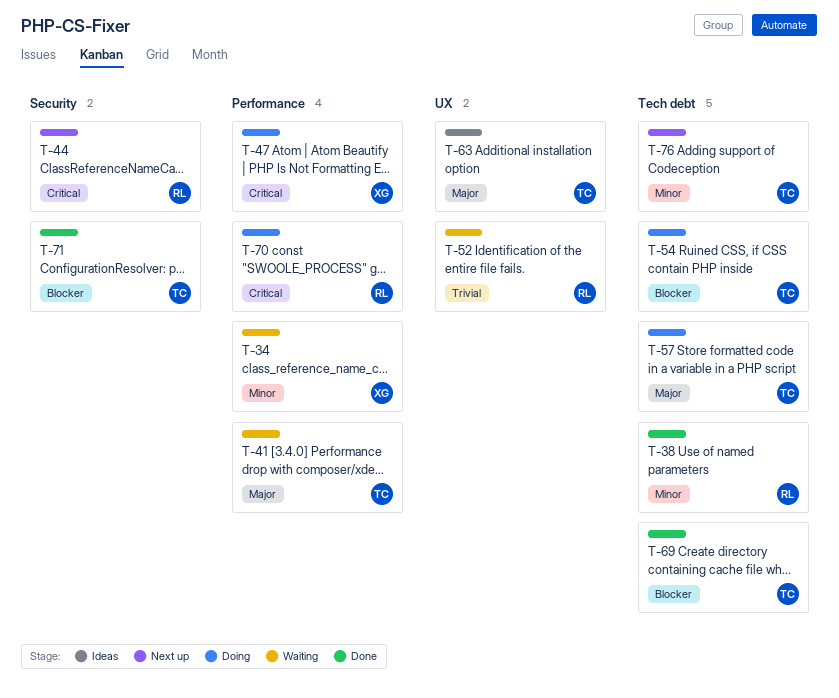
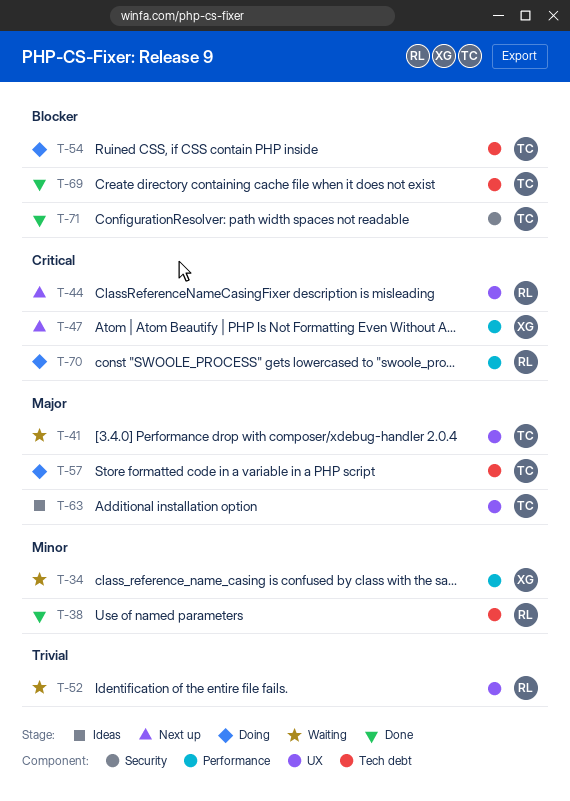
T-41, label: Performance -> UX
T-44, label: Security -> UX
T-47, status: Doing -> Next up
T-76: present -> none

